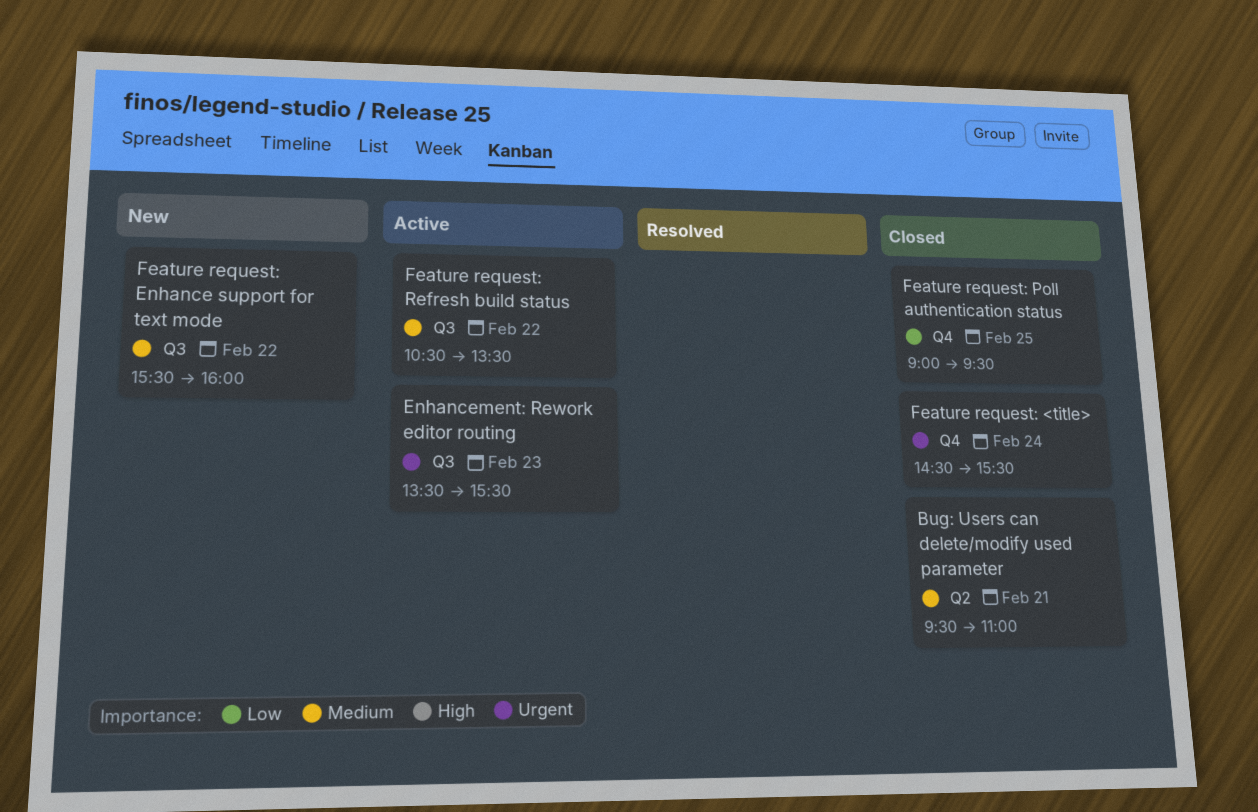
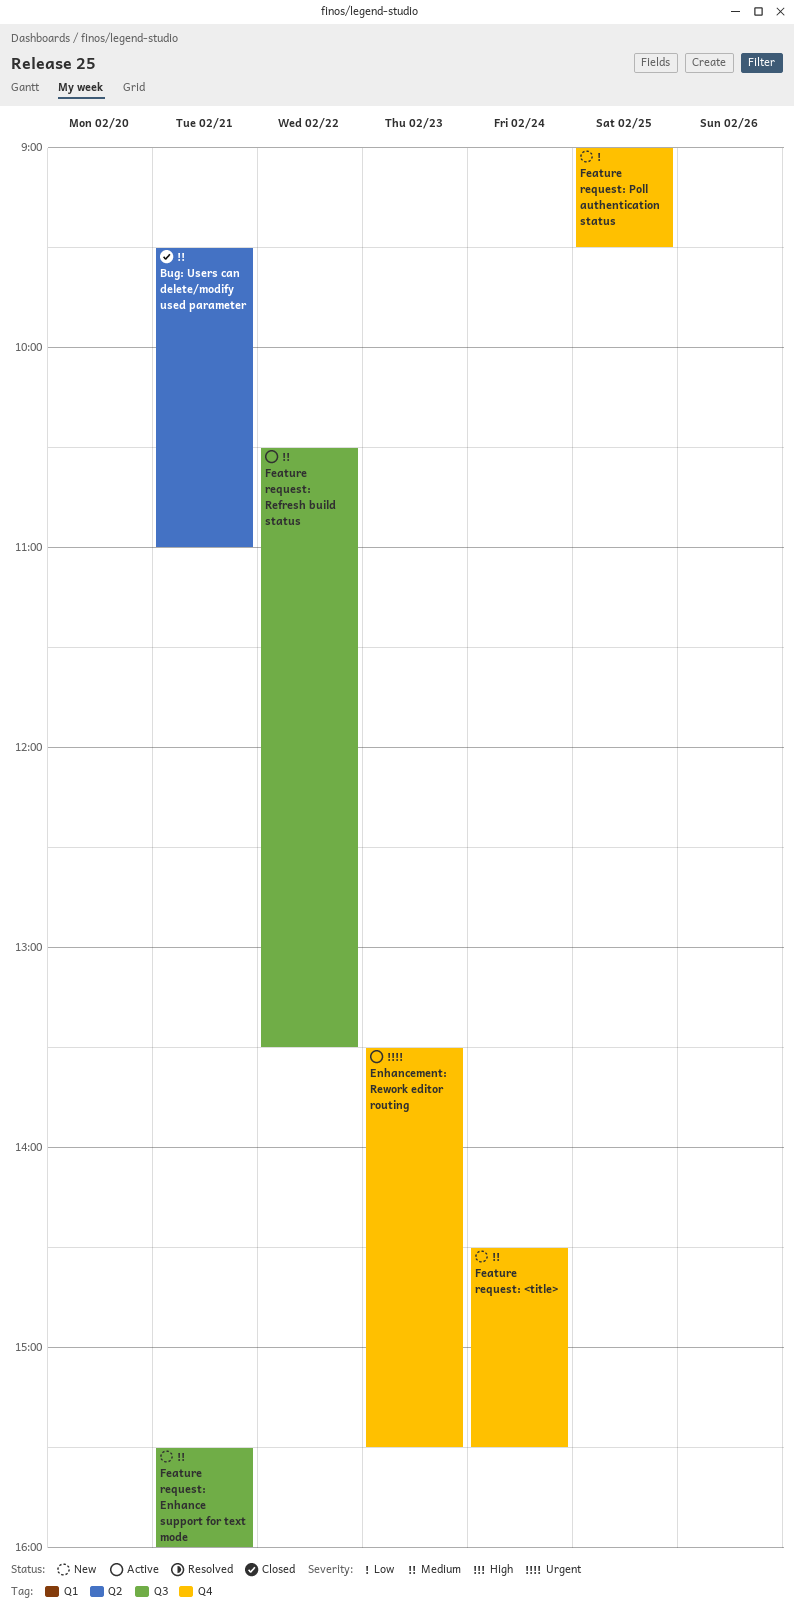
Enhancement: Rework editor routing, label: Q3 -> Q4
Feature request: <title>, status: Closed -> New
Feature request: <title>, priority: Urgent -> Medium
Feature request: Enhance support for text mode, day: Feb 22 -> Feb 21
Feature request: Poll authentication status, status: Closed -> New

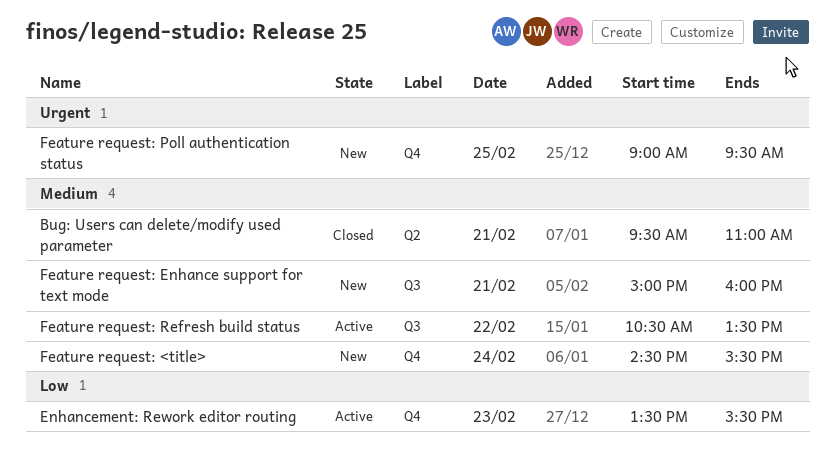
Enhancement: Rework editor routing, priority: Urgent -> Low
Feature request: Enhance support for text mode, begins: 15:30 -> 15:00
Feature request: Poll authentication status, priority: Low -> Urgent

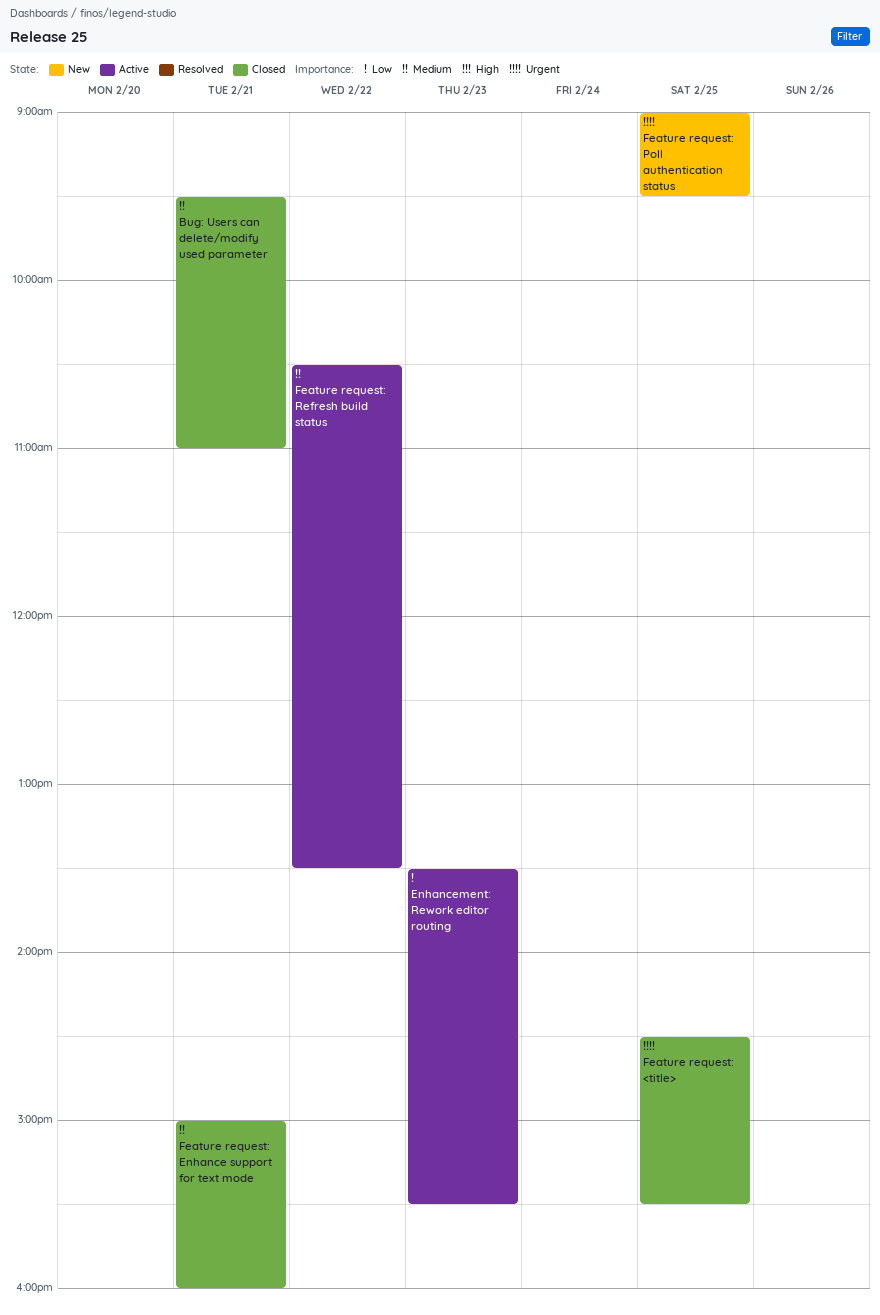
Feature request: <title>, status: New -> Closed
Feature request: <title>, priority: Medium -> Urgent
Feature request: <title>, day: Feb 24 -> Feb 25
Feature request: Enhance support for text mode, status: New -> Closed

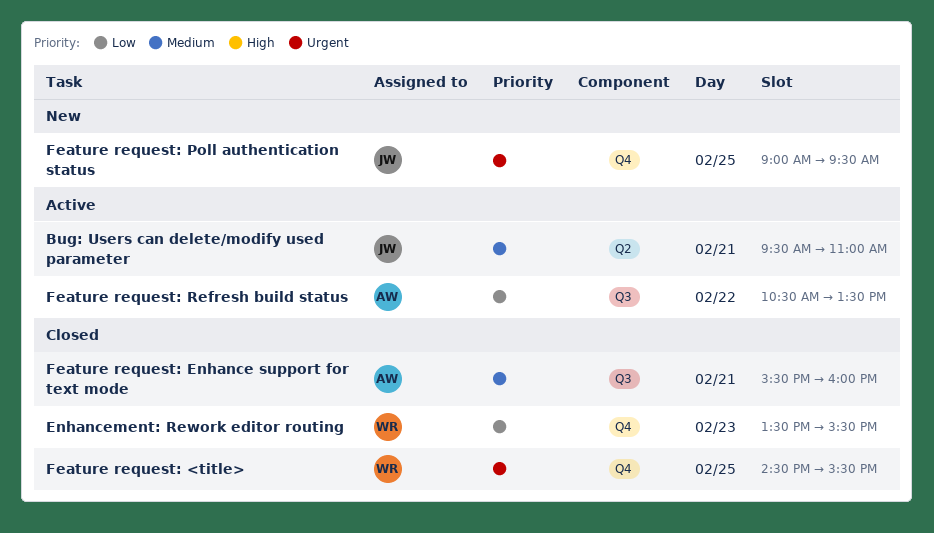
Bug: Users can delete/modify used parameter, status: Closed -> Active
Enhancement: Rework editor routing, status: Active -> Closed
Feature request: Enhance support for text mode, begins: 15:00 -> 15:30
Feature request: Refresh build status, priority: Medium -> Low

